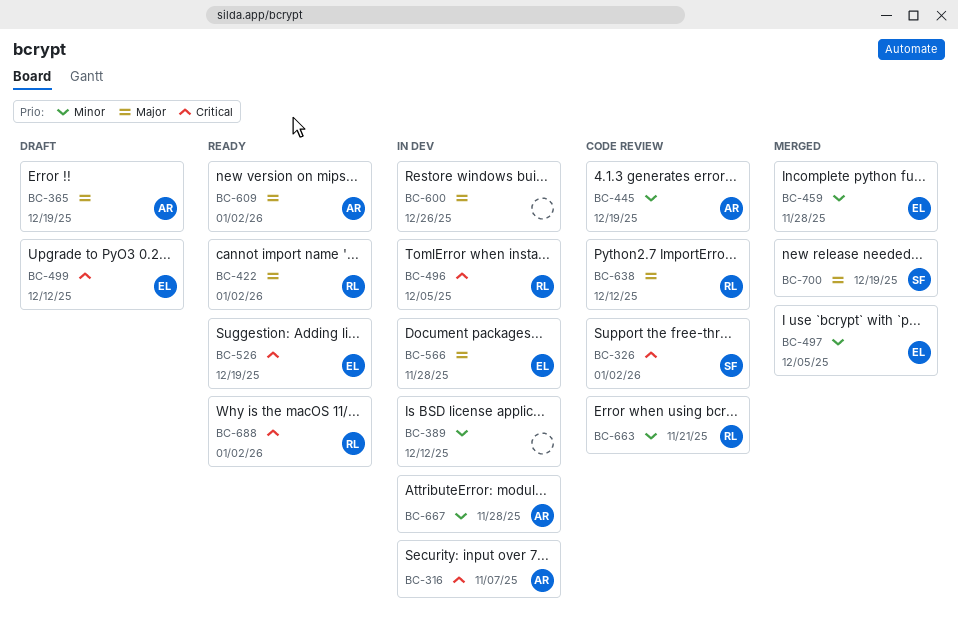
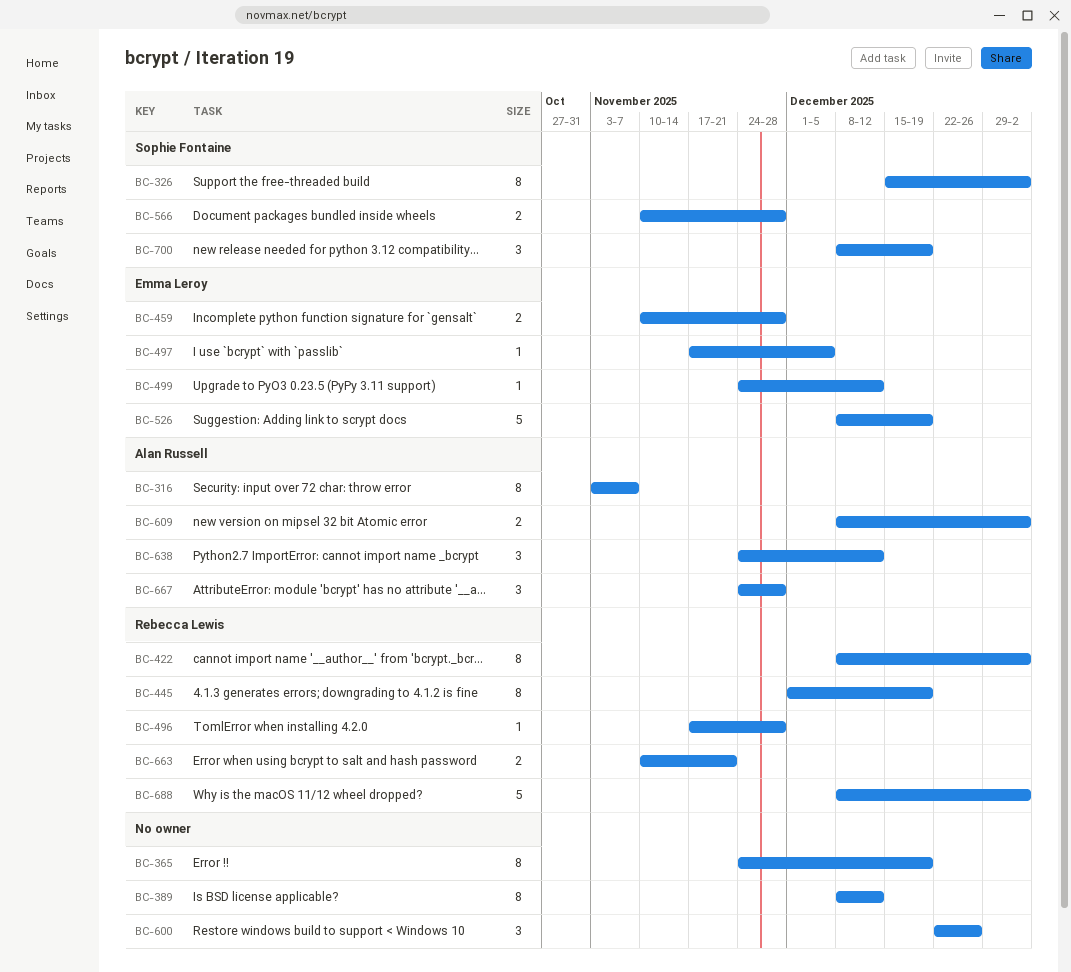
BC-365, owner: Alan Russell -> none
BC-445, owner: Alan Russell -> Rebecca Lewis
BC-496, due: Dec 5 -> Nov 28
BC-566, owner: Emma Leroy -> Sophie Fontaine
BC-638, owner: Rebecca Lewis -> Alan Russell

